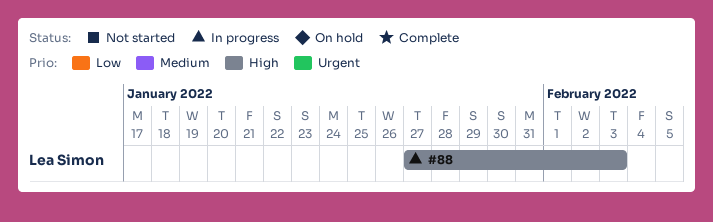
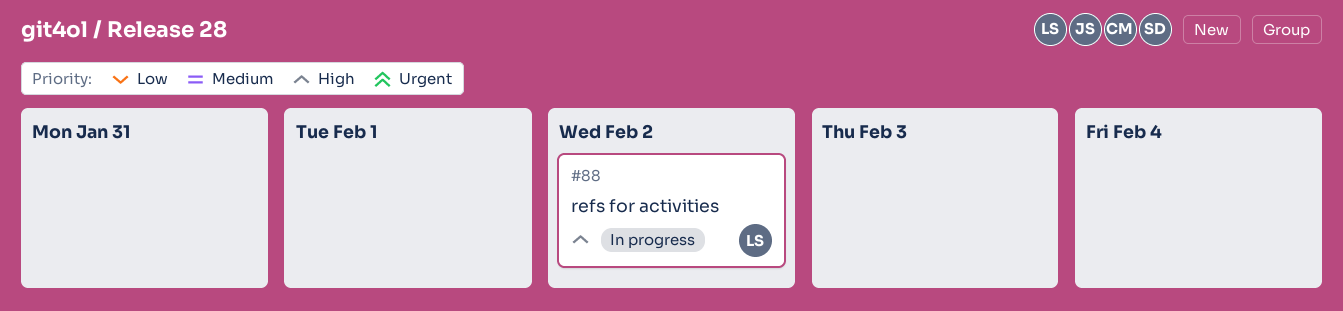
#88, due: Feb 3 -> Feb 2

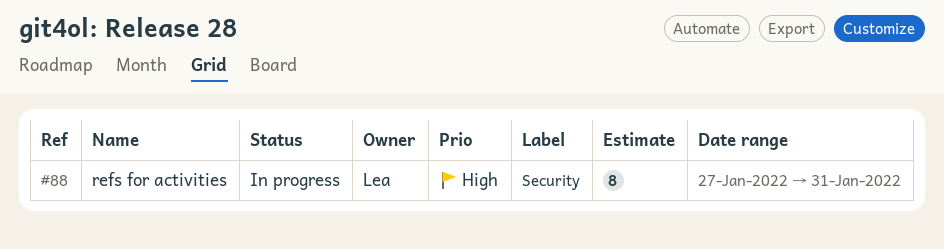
#88, due: Feb 2 -> Jan 31

